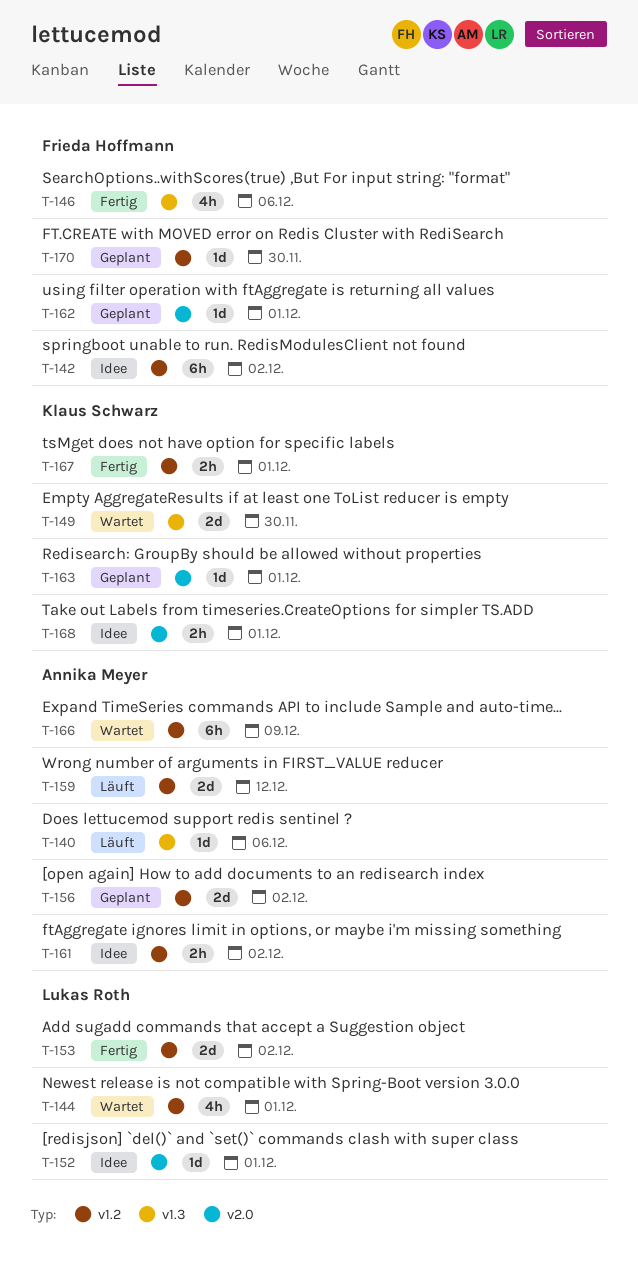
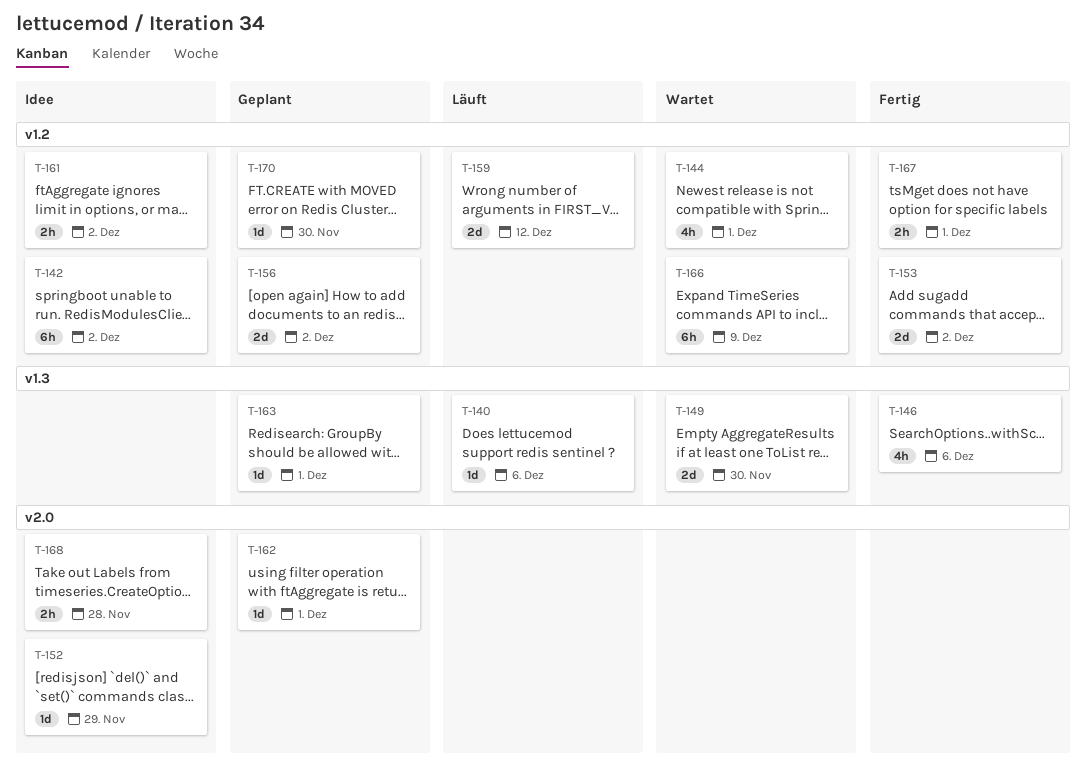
T-152, due: Dec 1 -> Nov 29
T-163, label: v2.0 -> v1.3
T-168, due: Dec 1 -> Nov 28

